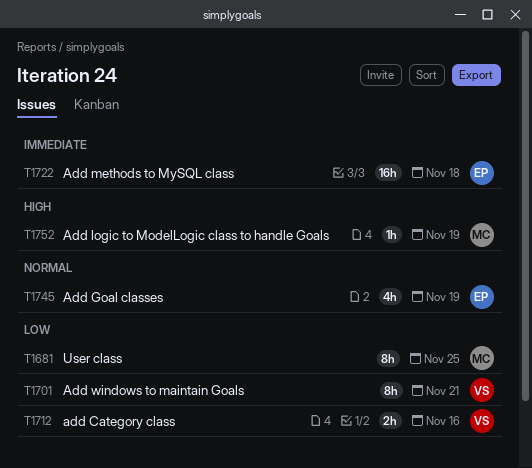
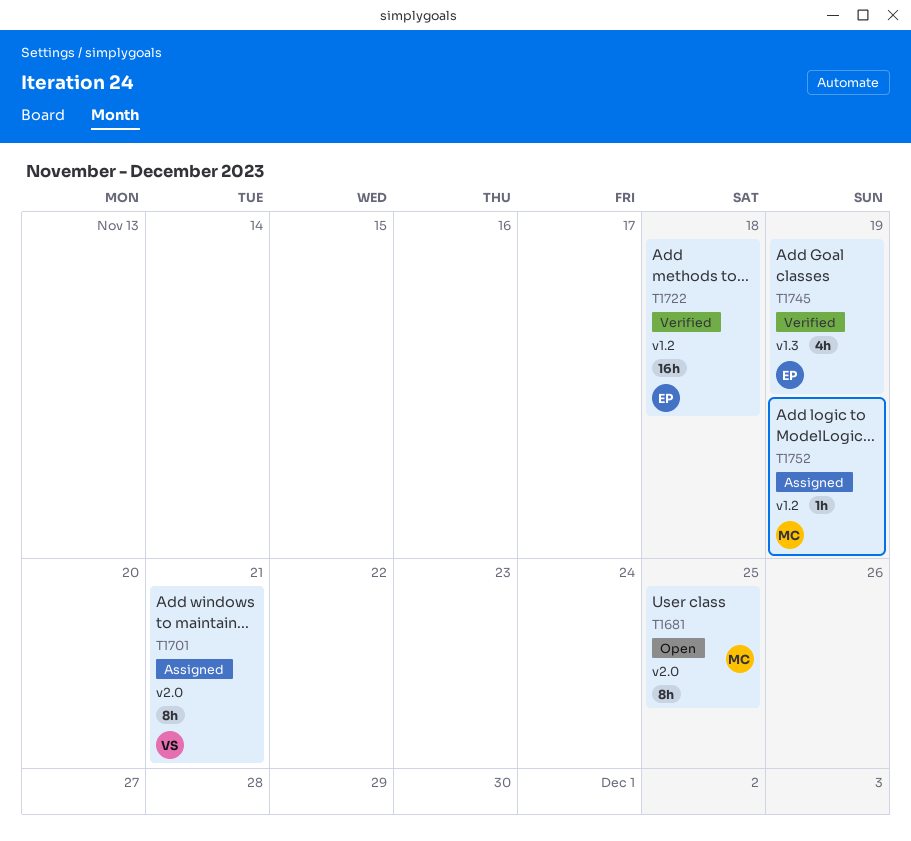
T1712: present -> none

